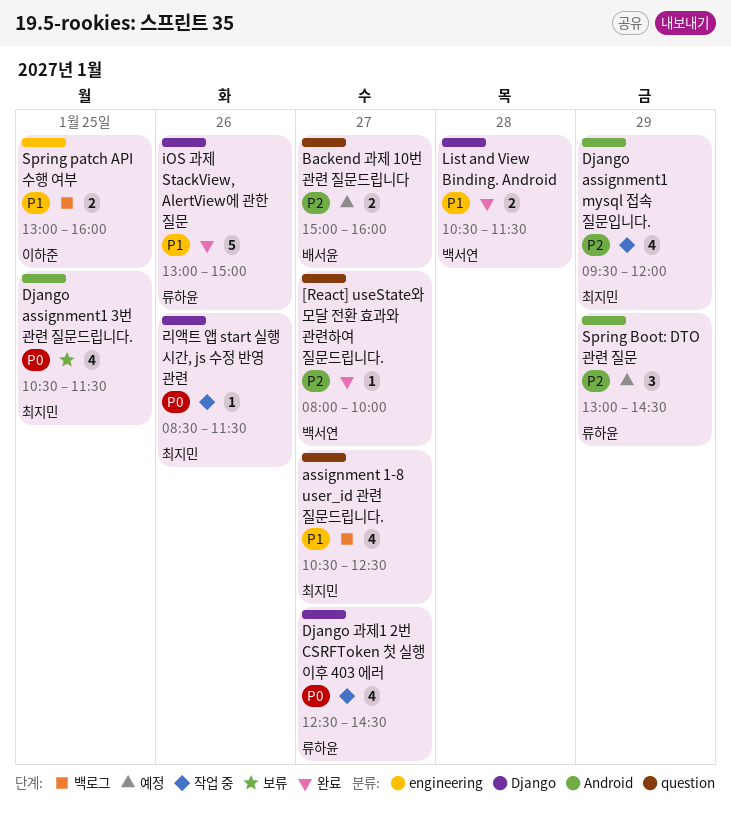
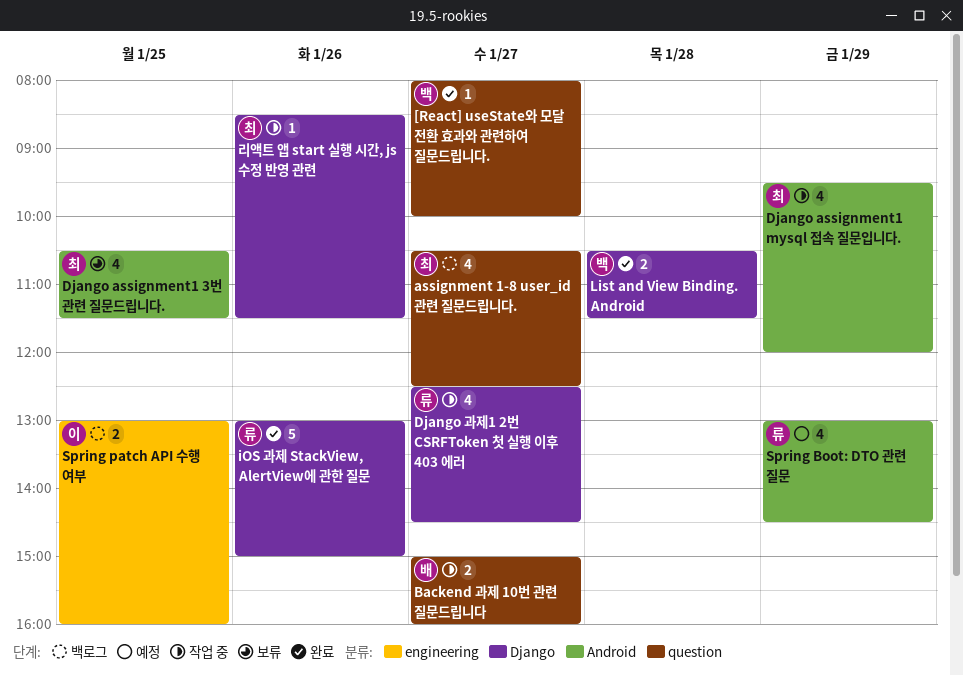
Backend 과제 10번 관련 질문드립니다, status: 예정 -> 작업 중
Spring Boot: DTO 관련 질문, estimate: 3 -> 4

